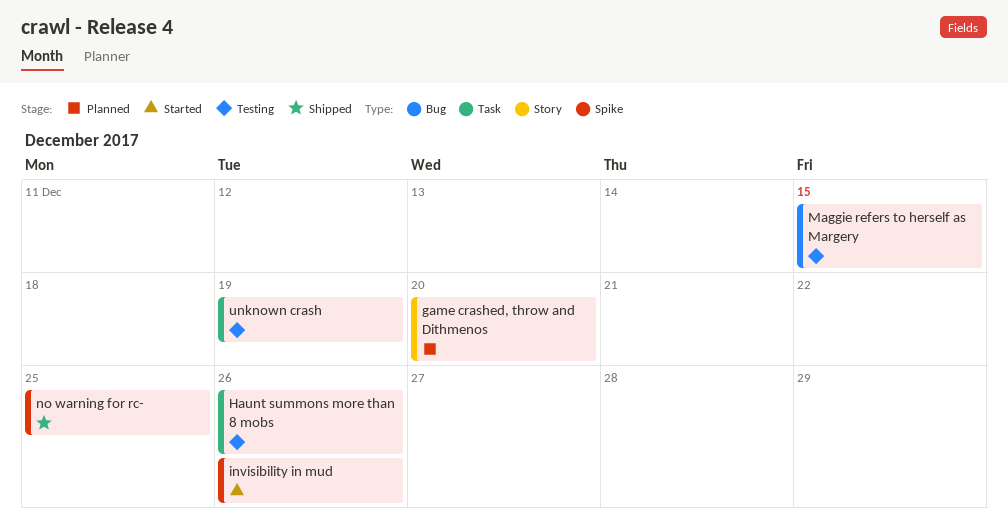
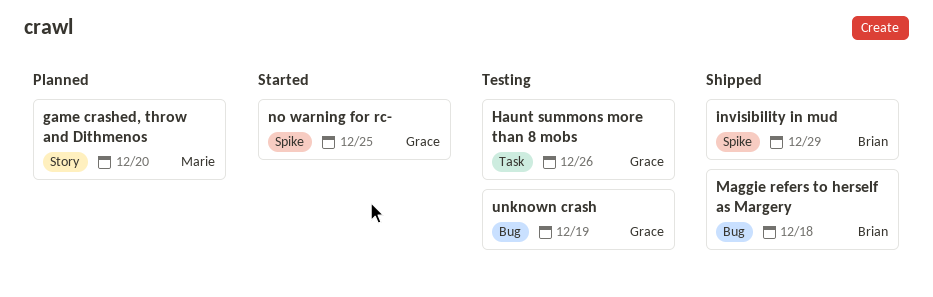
invisibility in mud, status: Started -> Shipped
invisibility in mud, due: Dec 26 -> Dec 29
Maggie refers to herself as Margery, status: Testing -> Shipped
Maggie refers to herself as Margery, due: Dec 15 -> Dec 18
no warning for rc-, status: Shipped -> Started
unknown crash, label: Task -> Bug

